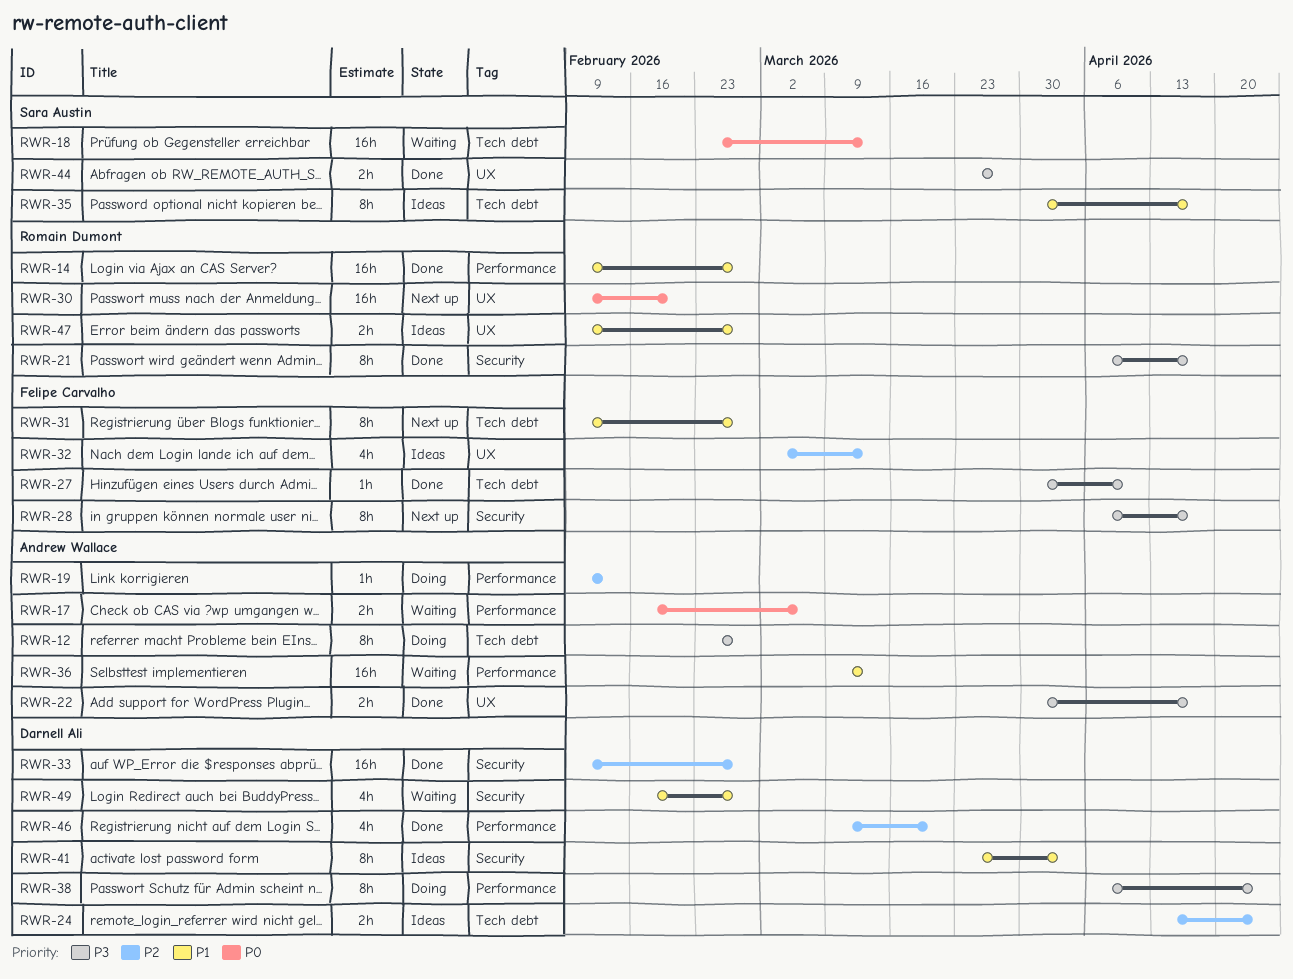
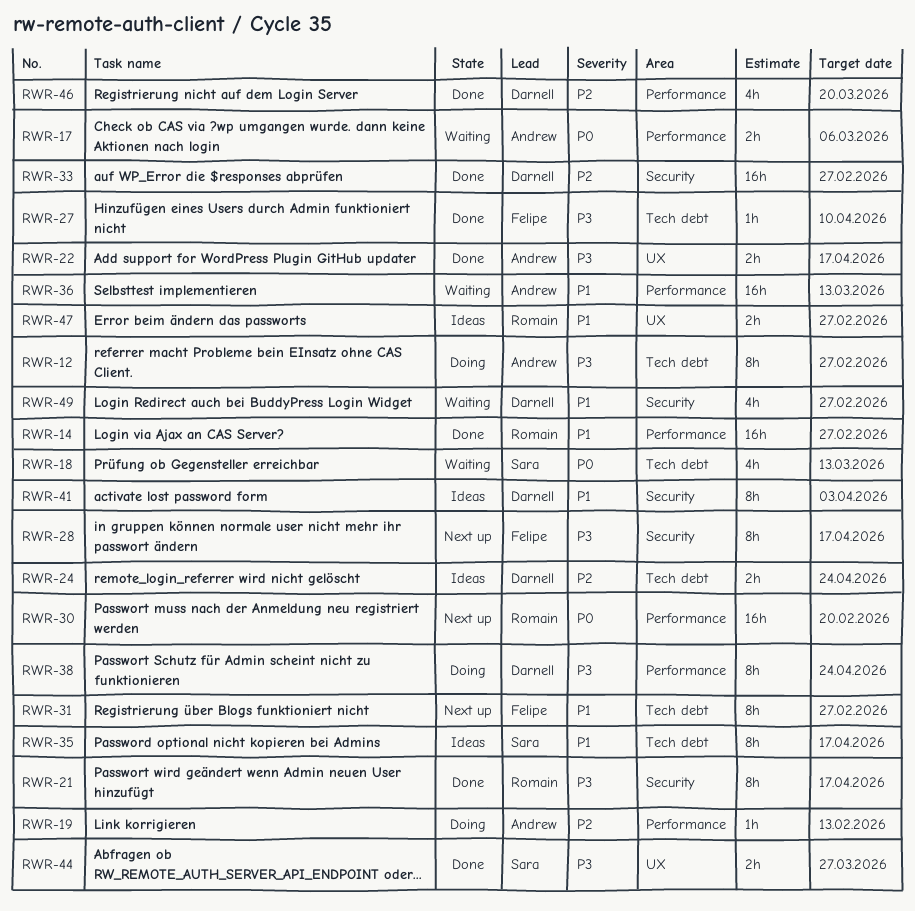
RWR-18, estimate: 16h -> 4h
RWR-30, label: UX -> Performance
RWR-32: present -> none

